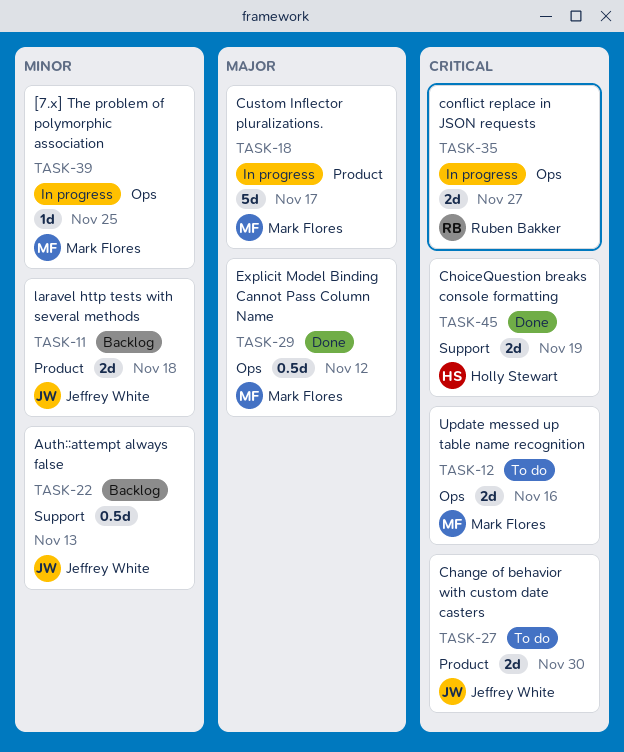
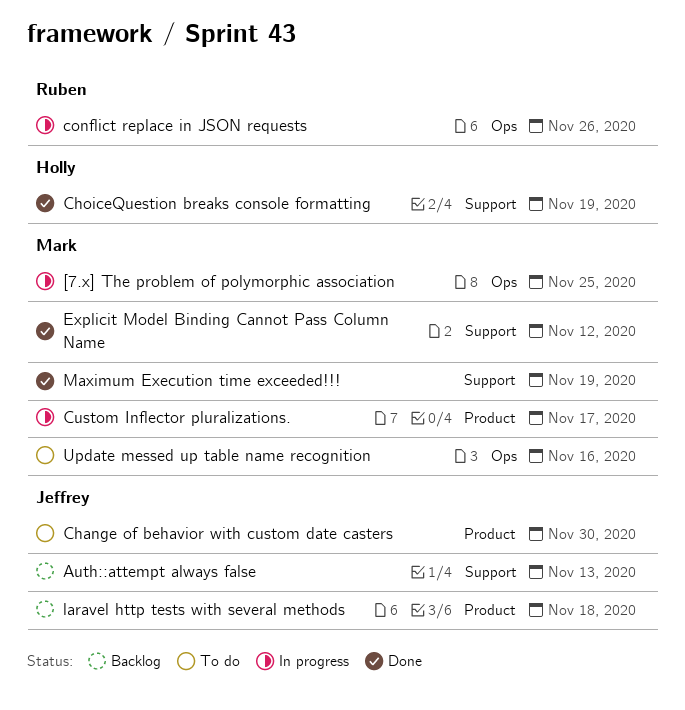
conflict replace in JSON requests, due: Nov 27 -> Nov 26
Explicit Model Binding Cannot Pass Column Name, label: Ops -> Support
Maximum Execution time exceeded!!!: none -> present

